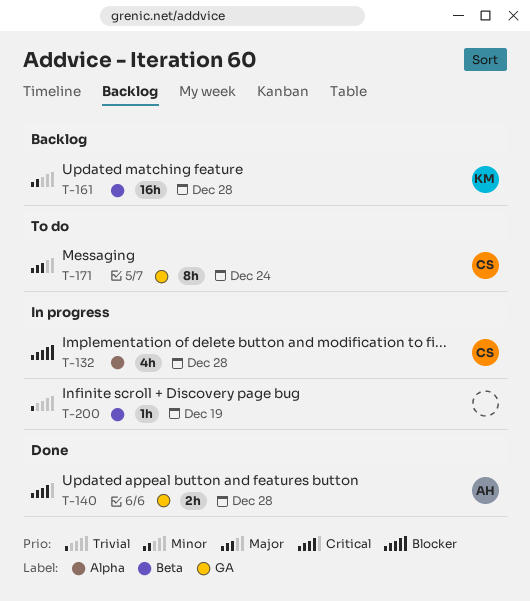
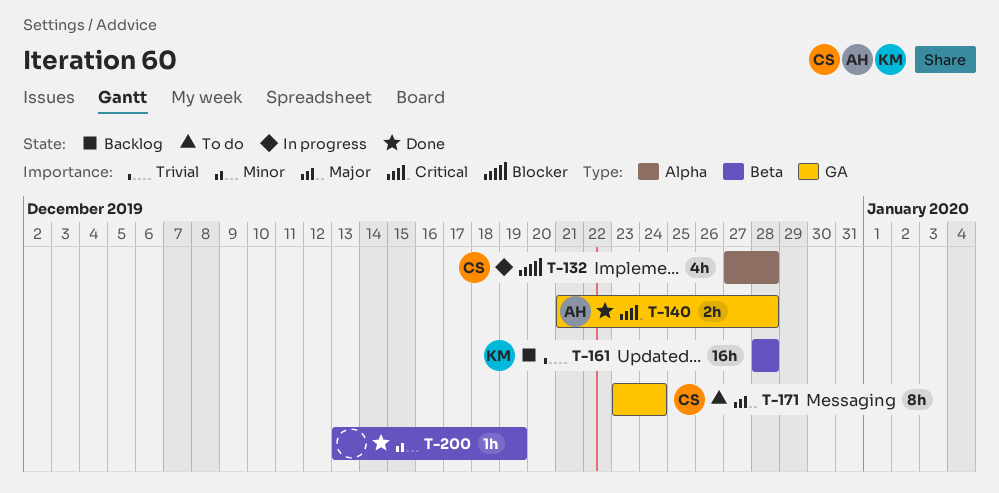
T-161, priority: Minor -> Trivial
T-200, status: In progress -> Done
T-200, priority: Trivial -> Minor

